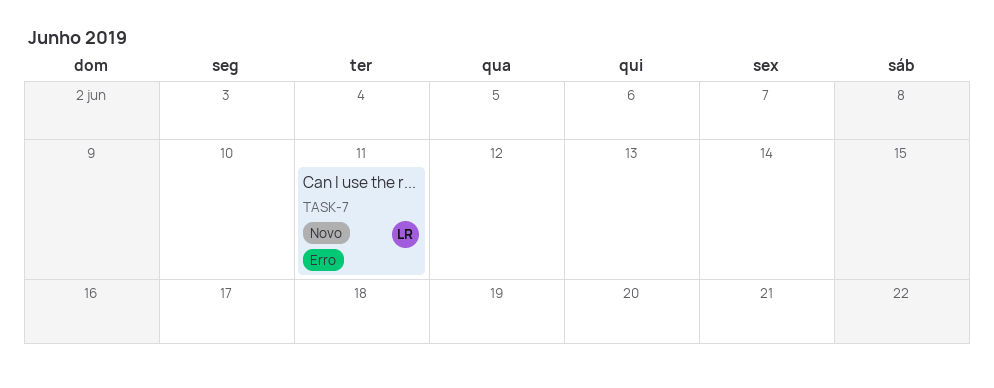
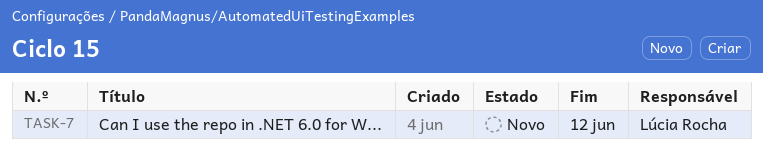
TASK-7, due: Jun 11 -> Jun 12

